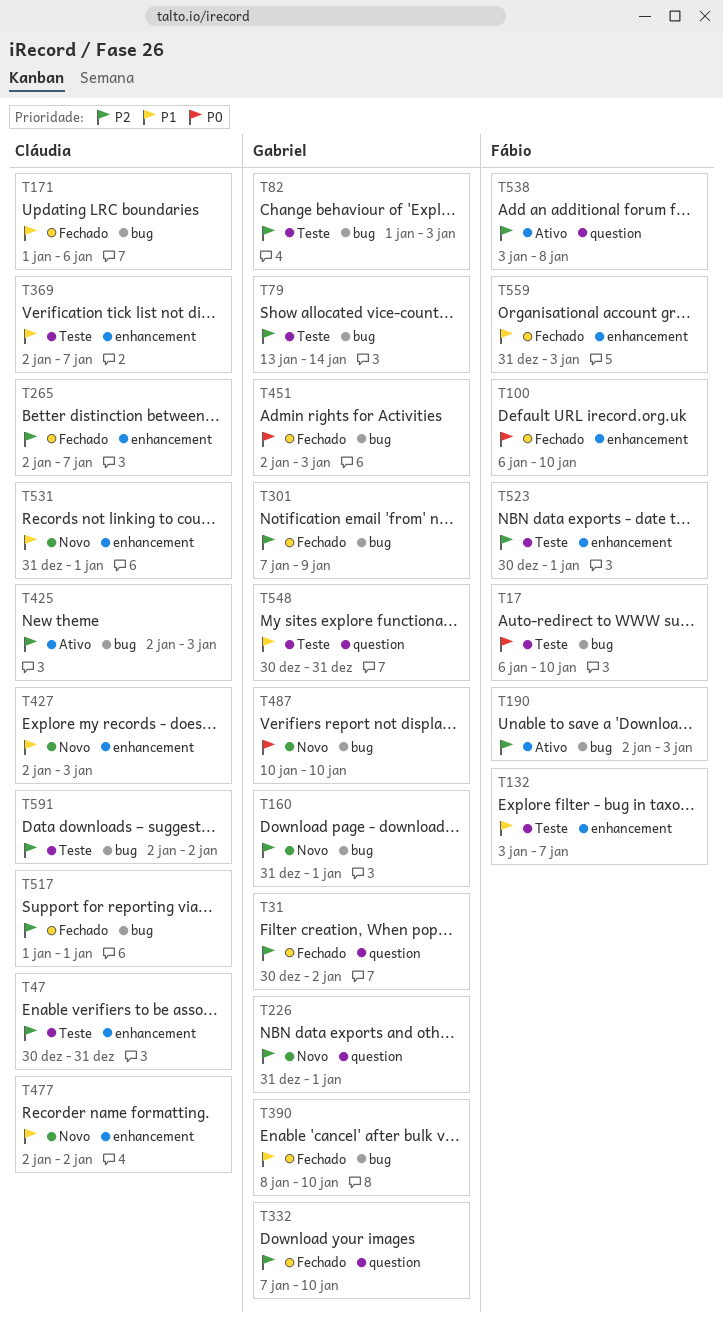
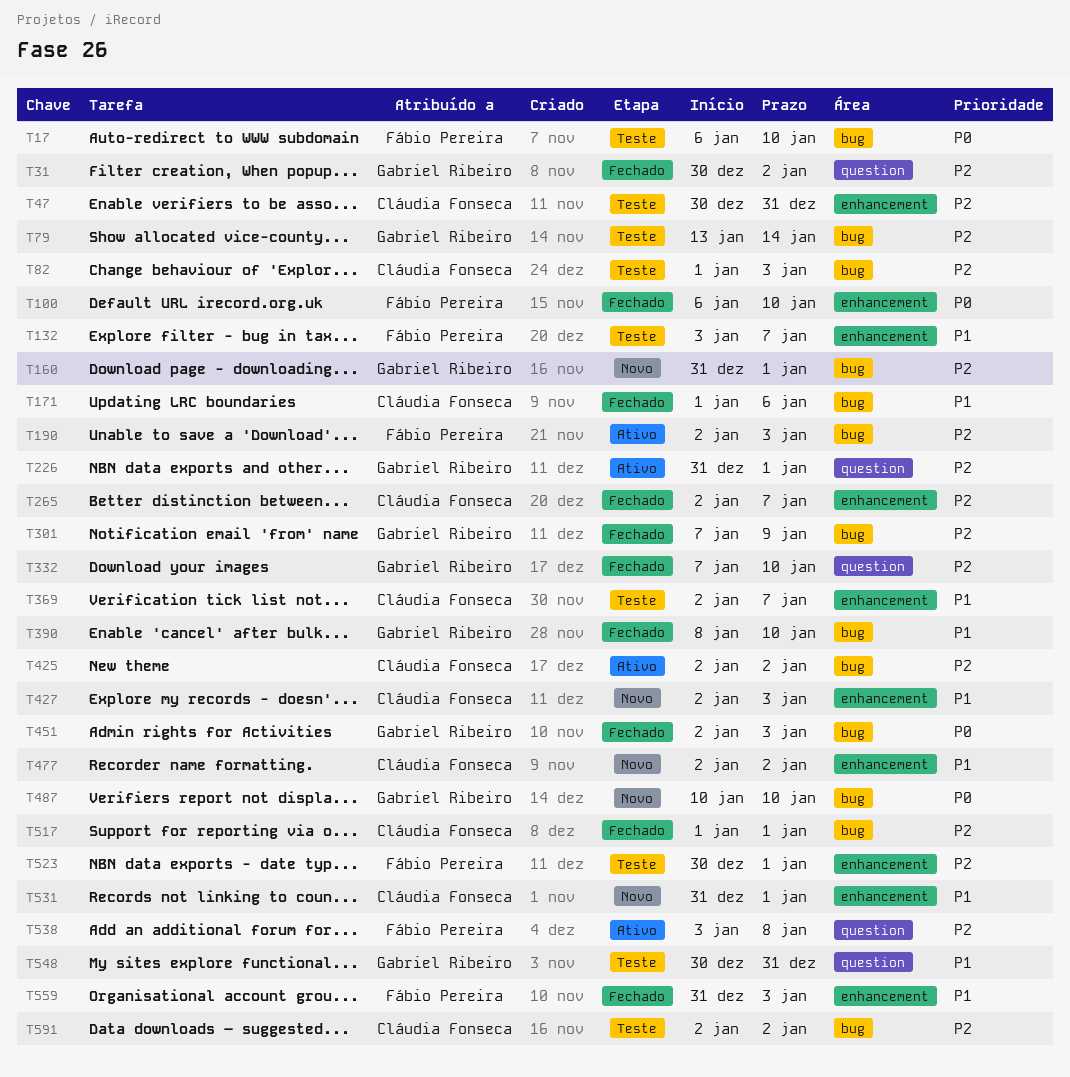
T82, owner: Gabriel Ribeiro -> Cláudia Fonseca
T226, status: Novo -> Ativo
T425, due: Jan 3 -> Jan 2

